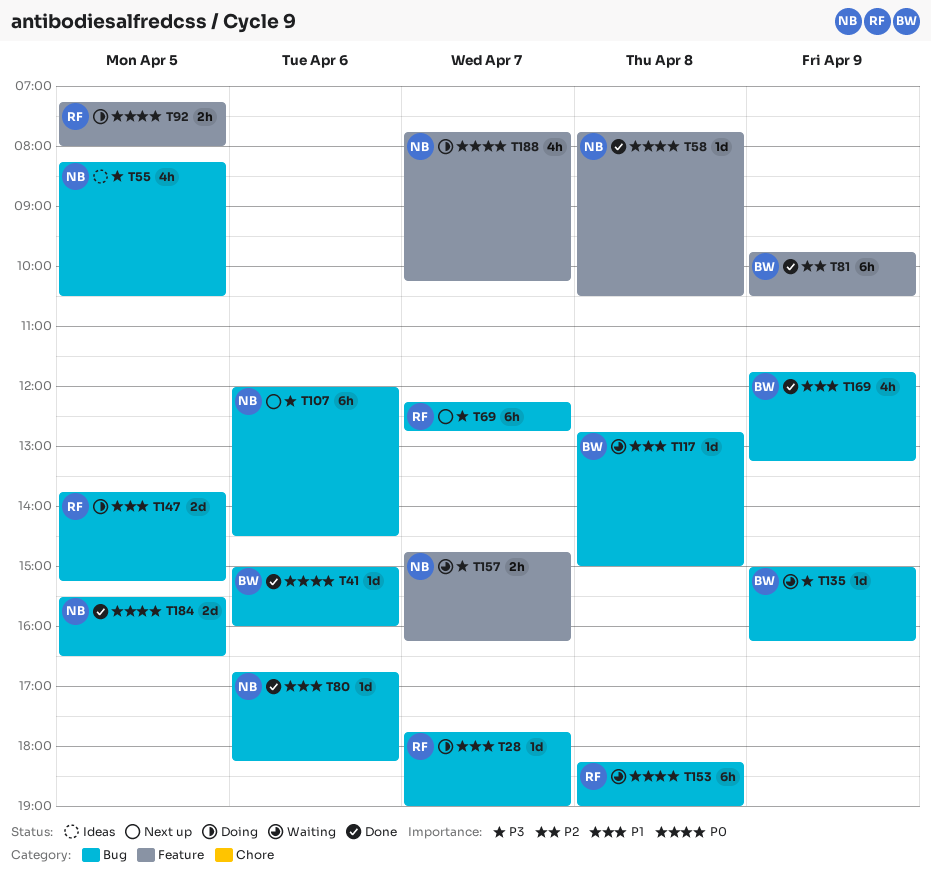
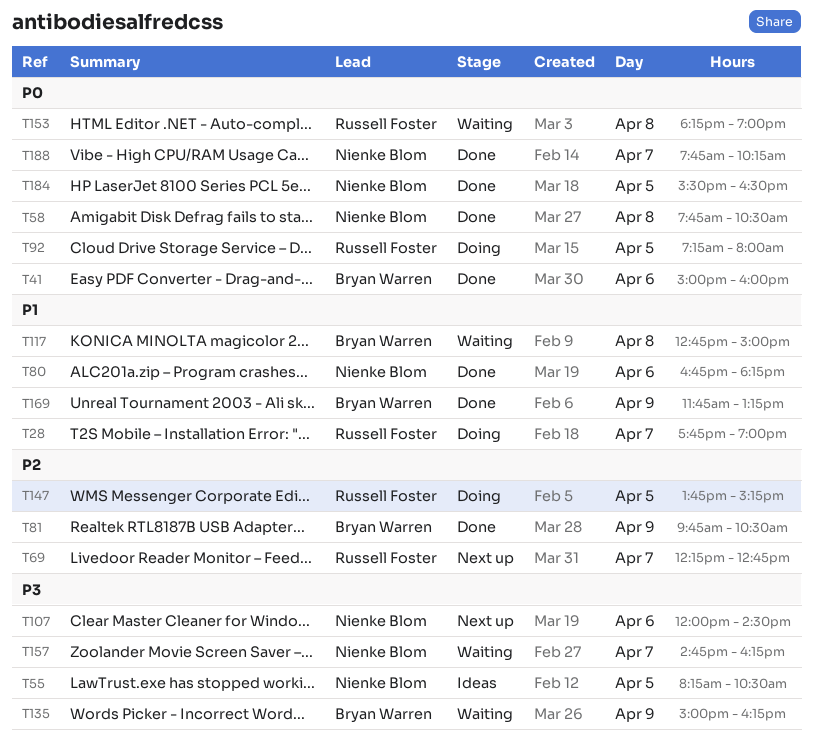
T69, priority: P3 -> P2
T147, priority: P1 -> P2
T188, status: Doing -> Done

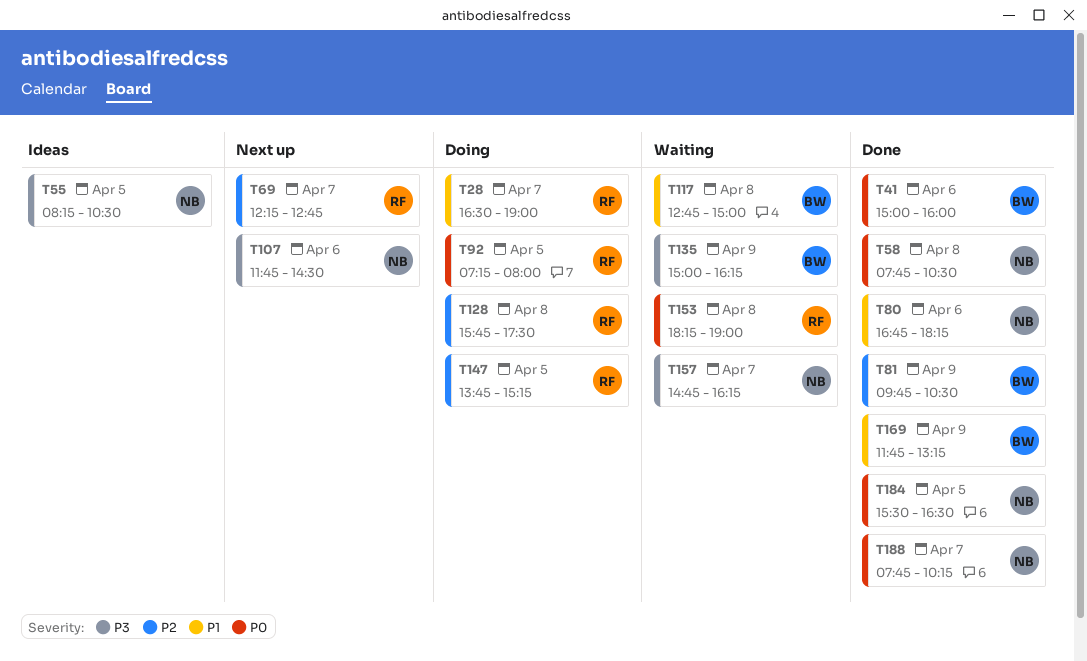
T28, begins: 17:45 -> 16:30
T107, begins: 12:00 -> 11:45
T128: none -> present

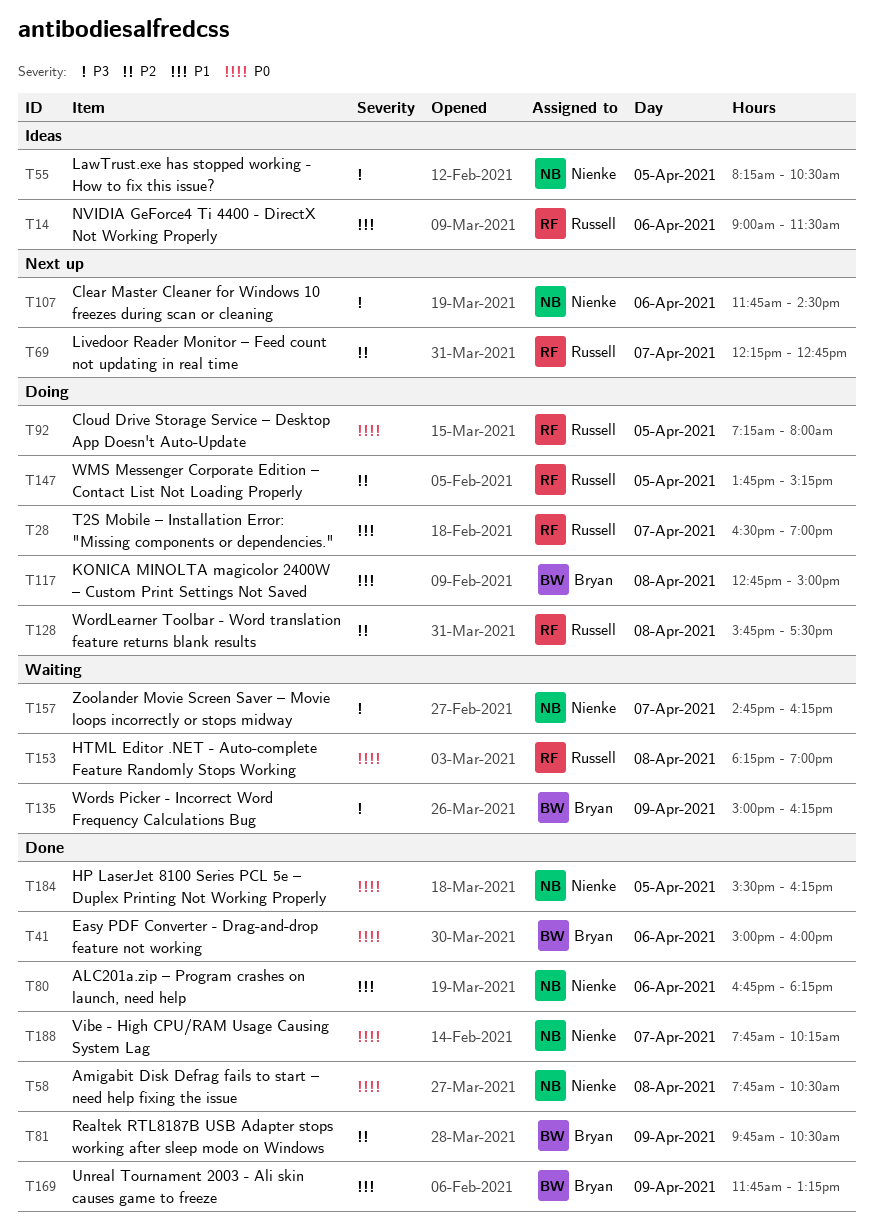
T14: none -> present
T117, status: Waiting -> Doing
T184, ends: 16:30 -> 16:15

